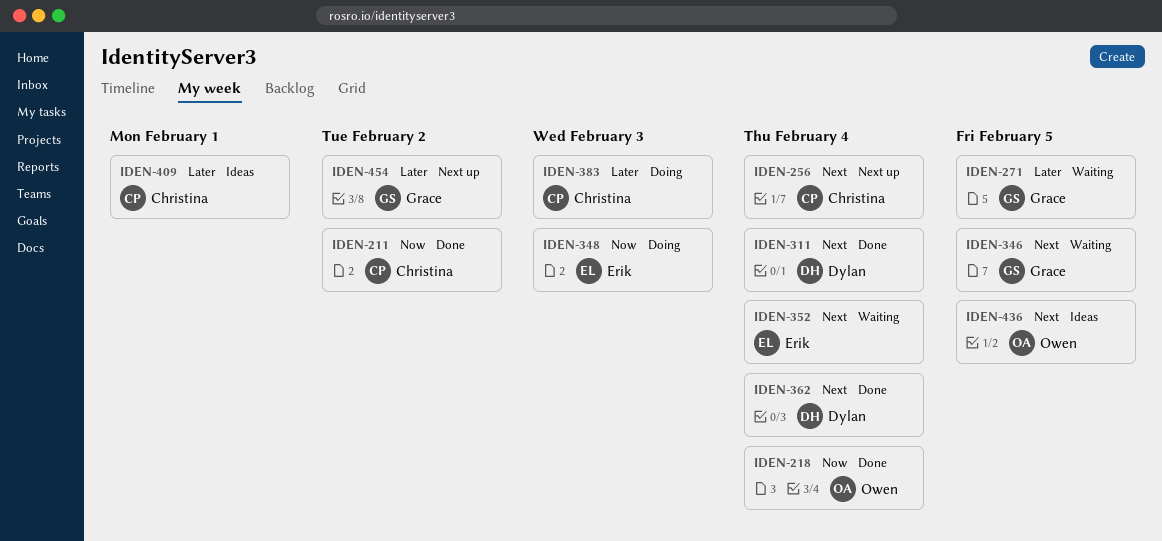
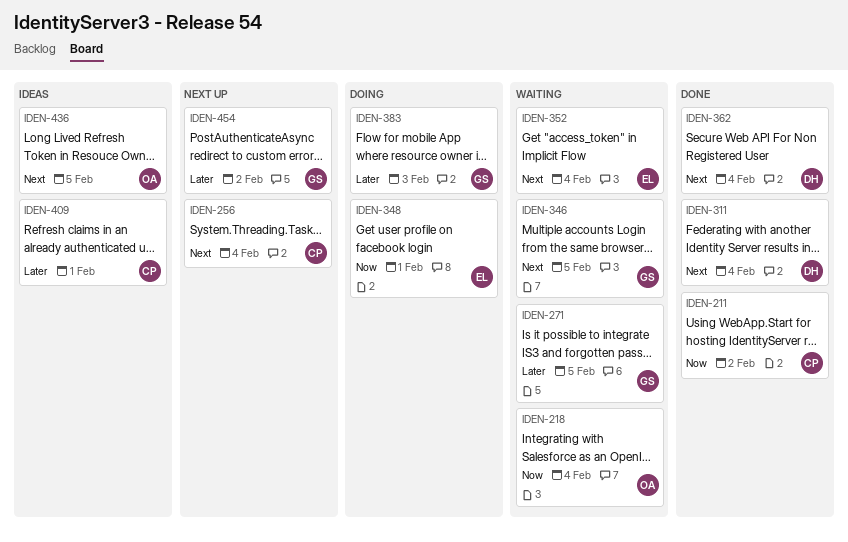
IDEN-218, status: Done -> Waiting
IDEN-348, due: Feb 3 -> Feb 1
IDEN-383, owner: Christina -> Grace

